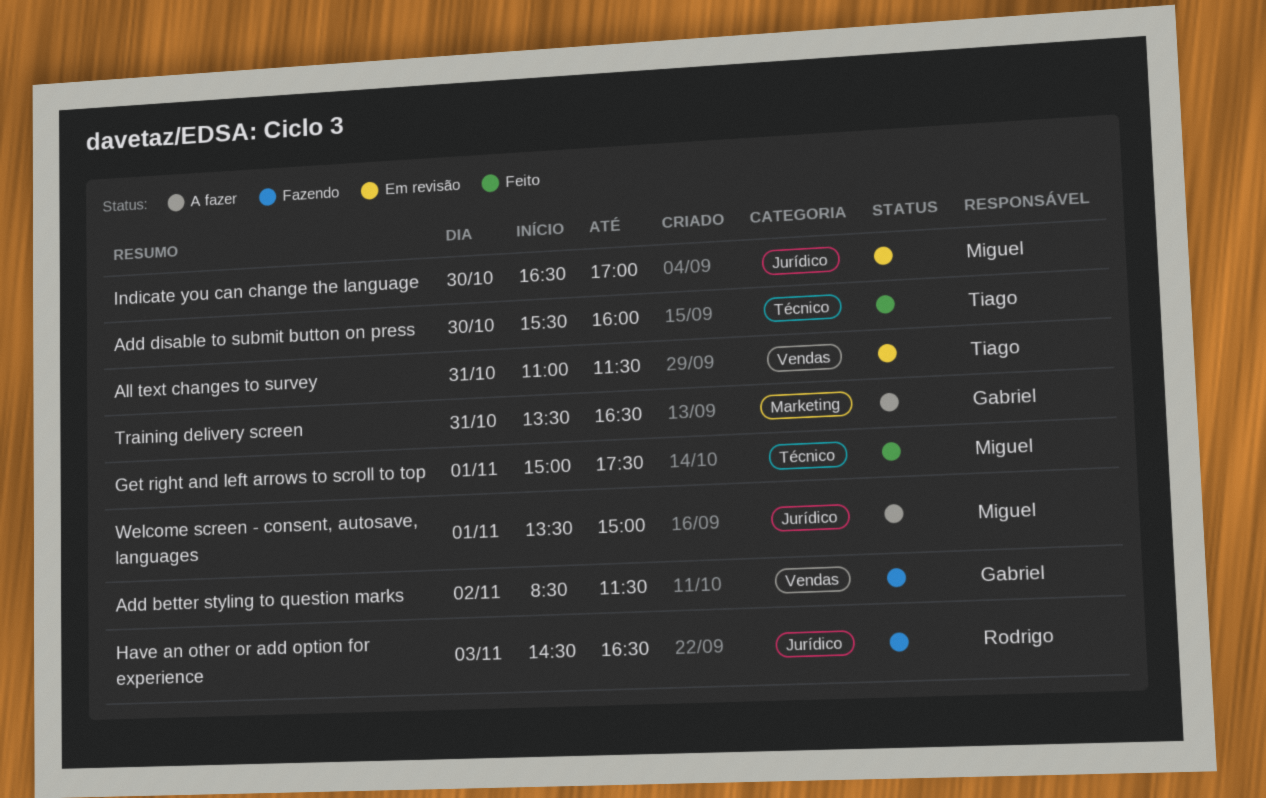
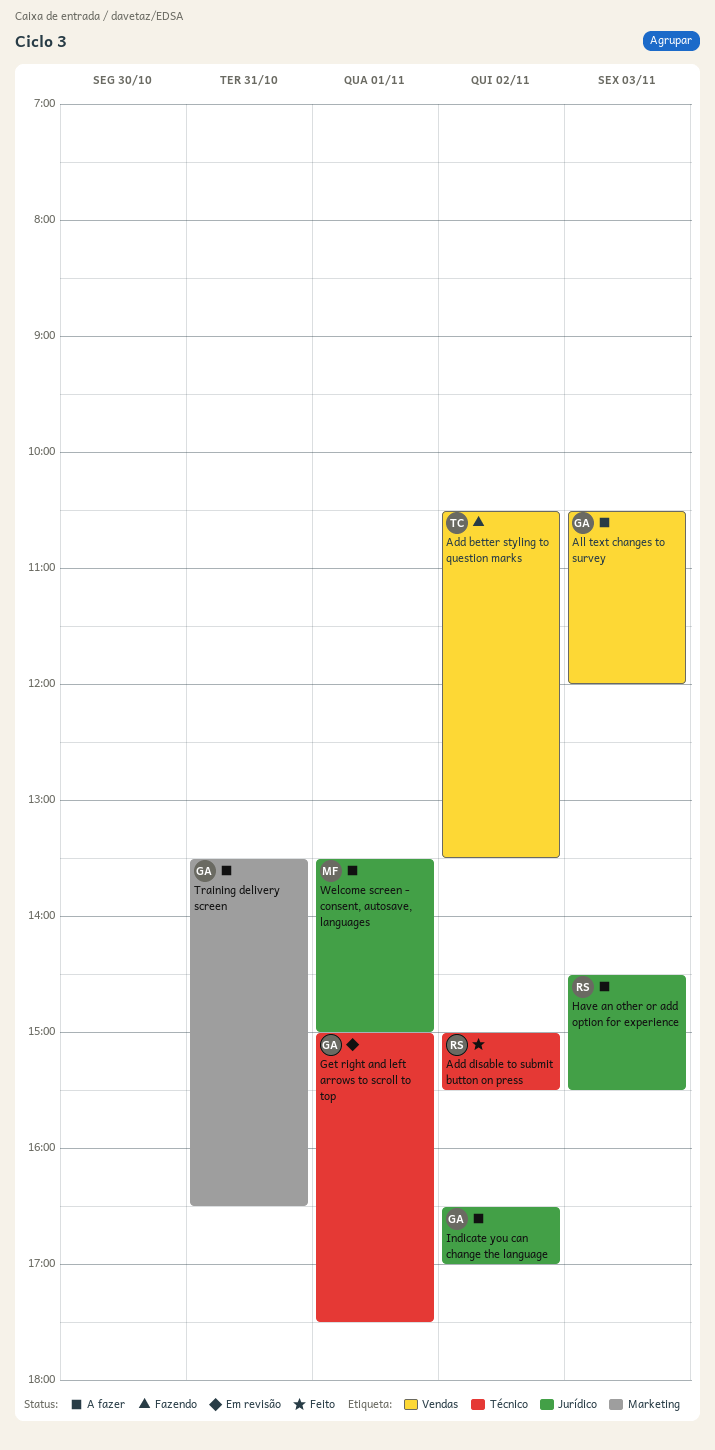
Add better styling to question marks, owner: Gabriel -> Tiago
Add better styling to question marks, begins: 08:30 -> 10:30
Add better styling to question marks, ends: 11:30 -> 13:30
Add disable to submit button on press, owner: Tiago -> Rodrigo
Add disable to submit button on press, day: Oct 30 -> Nov 2
Add disable to submit button on press, begins: 15:30 -> 15:00
Add disable to submit button on press, ends: 16:00 -> 15:30
All text changes to survey, status: Em revisão -> A fazer
All text changes to survey, owner: Tiago -> Gabriel
All text changes to survey, day: Oct 31 -> Nov 3
All text changes to survey, begins: 11:00 -> 10:30
All text changes to survey, ends: 11:30 -> 12:00
Get right and left arrows to scroll to top, status: Feito -> Em revisão
Get right and left arrows to scroll to top, owner: Miguel -> Gabriel
Have an other or add option for experience, status: Fazendo -> A fazer
Have an other or add option for experience, ends: 16:30 -> 15:30
Indicate you can change the language, status: Em revisão -> A fazer
Indicate you can change the language, owner: Miguel -> Gabriel
Indicate you can change the language, day: Oct 30 -> Nov 2

